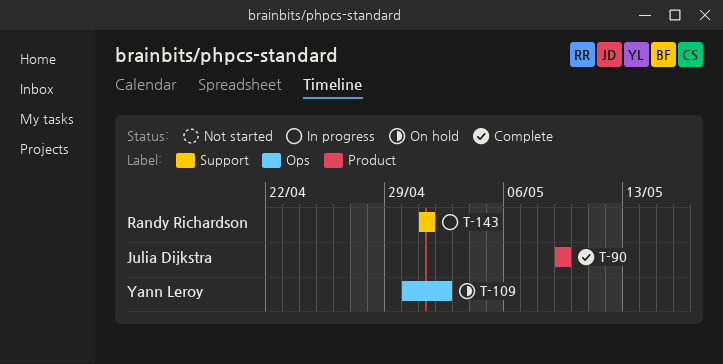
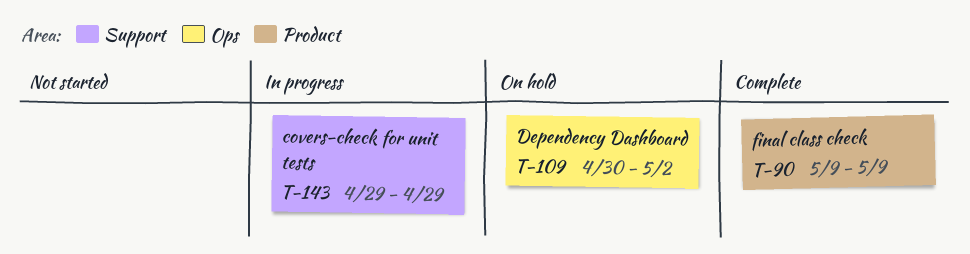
T-143, start: May 1 -> Apr 29
T-143, due: May 1 -> Apr 29

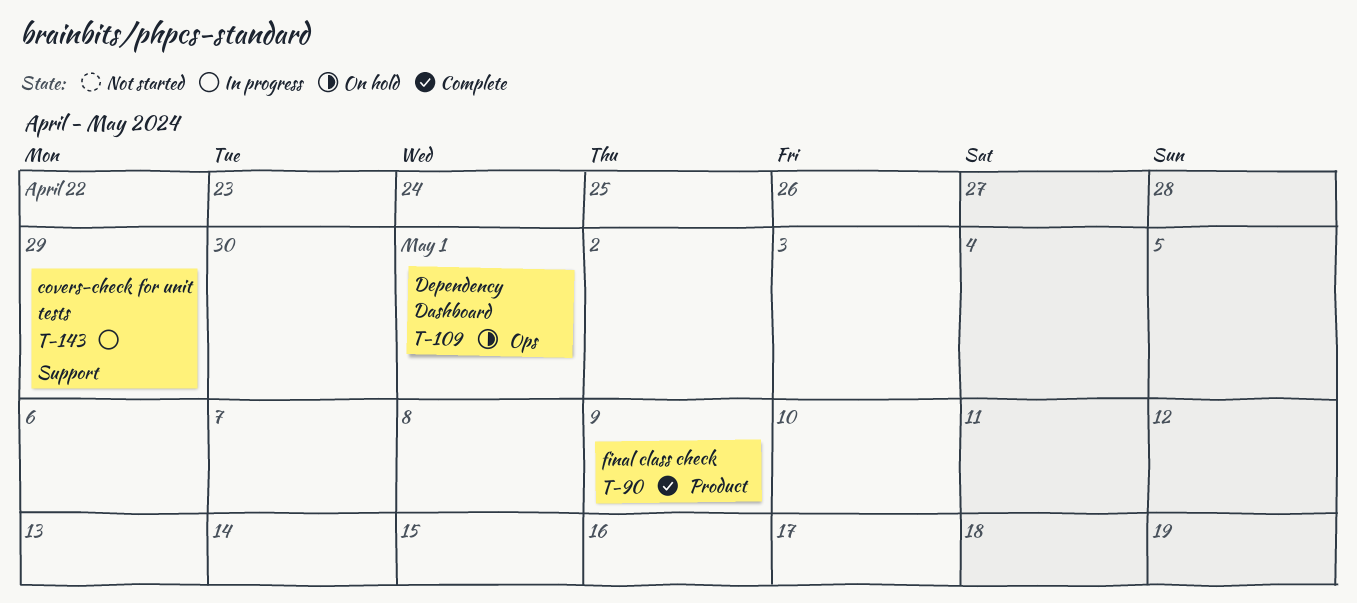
T-109, due: May 2 -> May 1

